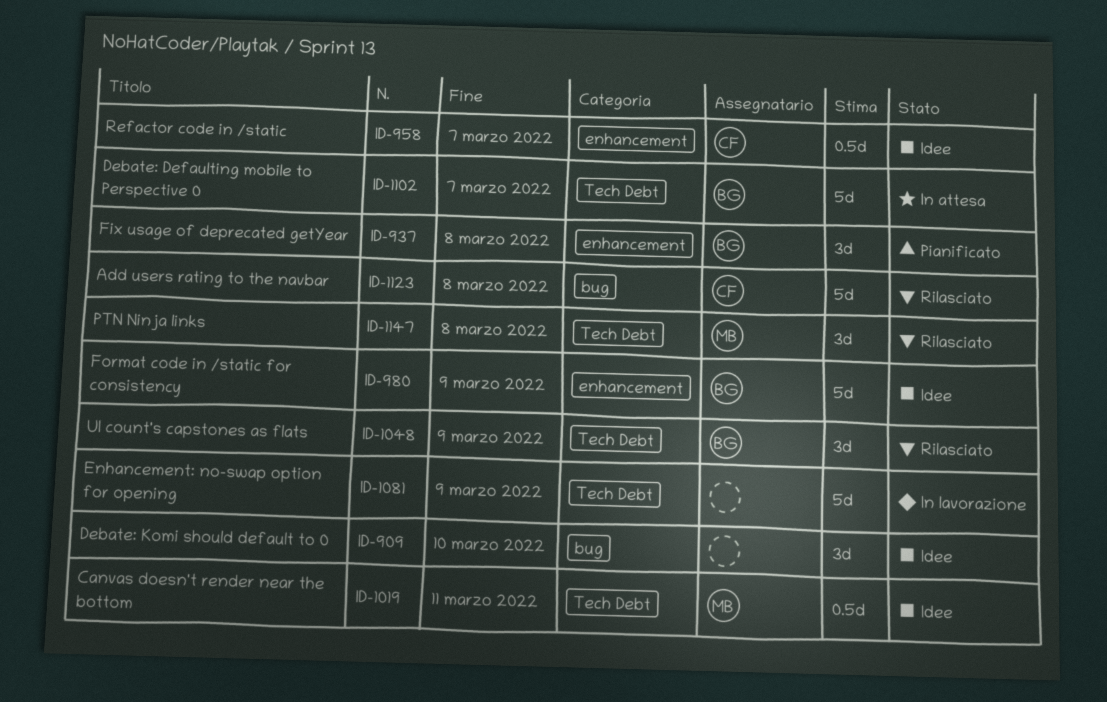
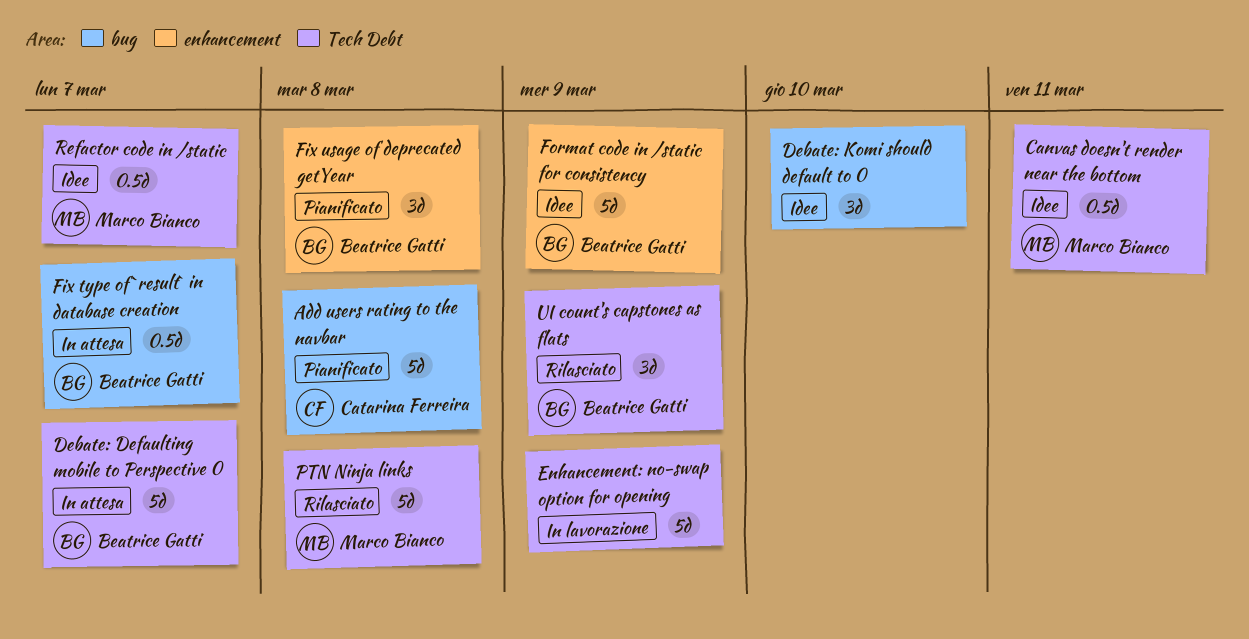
Add users rating to the navbar, status: Rilasciato -> Pianificato
Fix type of `result` in database creation: none -> present
PTN Ninja links, estimate: 3d -> 5d
Refactor code in /static, owner: Catarina Ferreira -> Marco Bianco
Refactor code in /static, label: enhancement -> Tech Debt

